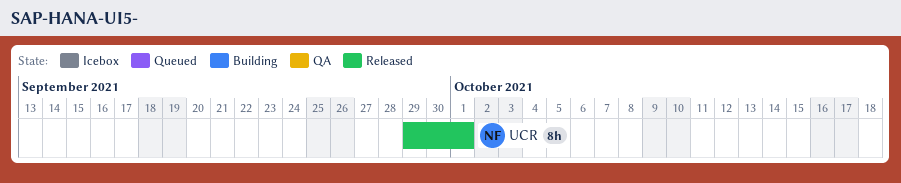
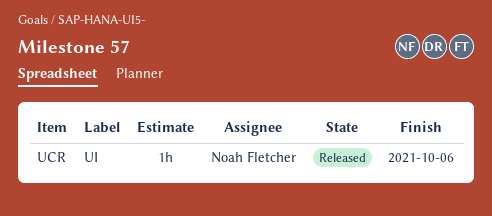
UCR, estimate: 8h -> 1h
UCR, due: Oct 1 -> Oct 6

